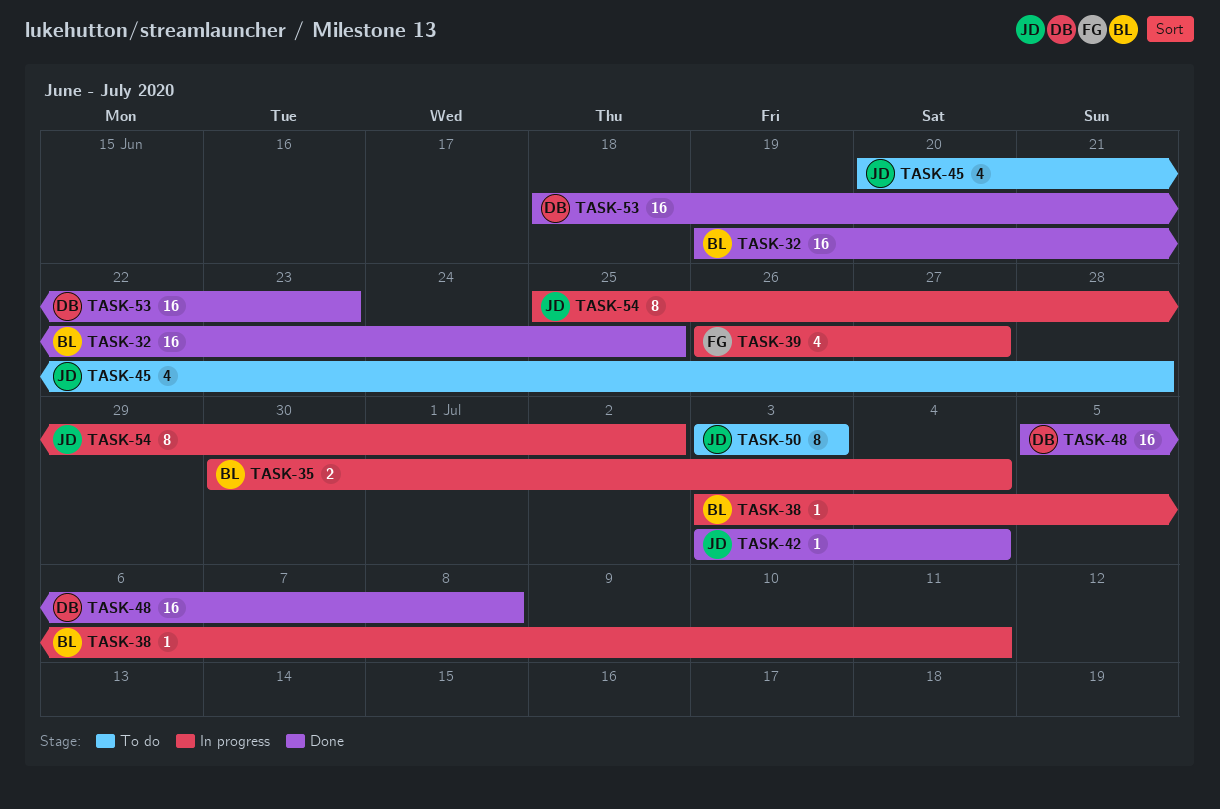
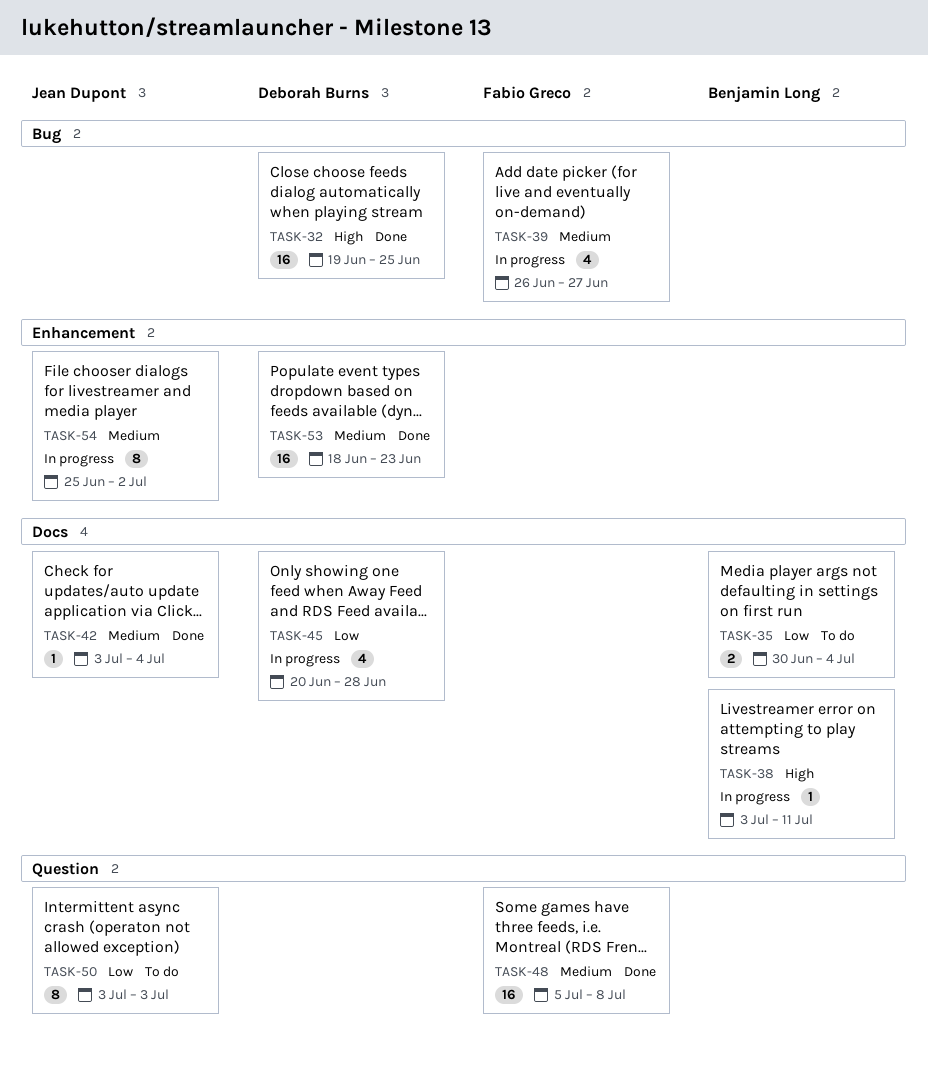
TASK-32, owner: Benjamin Long -> Deborah Burns
TASK-35, status: In progress -> To do
TASK-45, status: To do -> In progress
TASK-45, owner: Jean Dupont -> Deborah Burns
TASK-48, owner: Deborah Burns -> Fabio Greco

